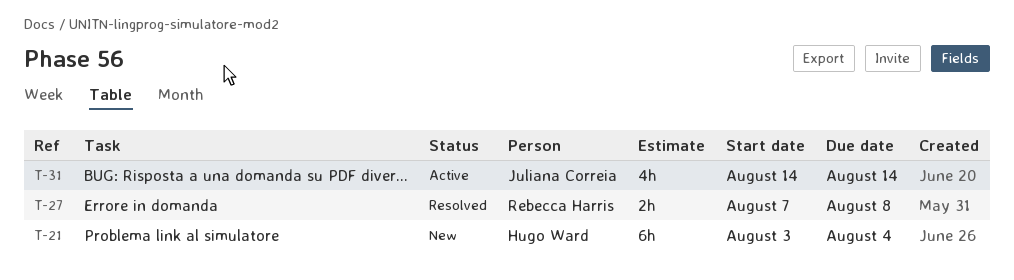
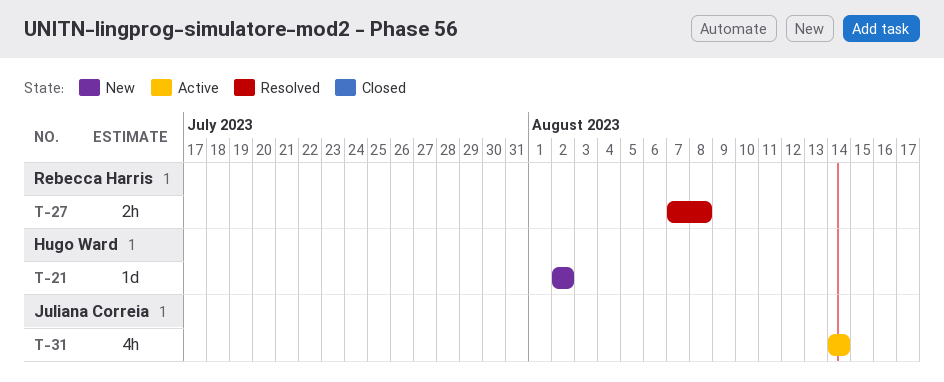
T-21, estimate: 6h -> 1d
T-21, start: Aug 3 -> Aug 2
T-21, due: Aug 4 -> Aug 2

